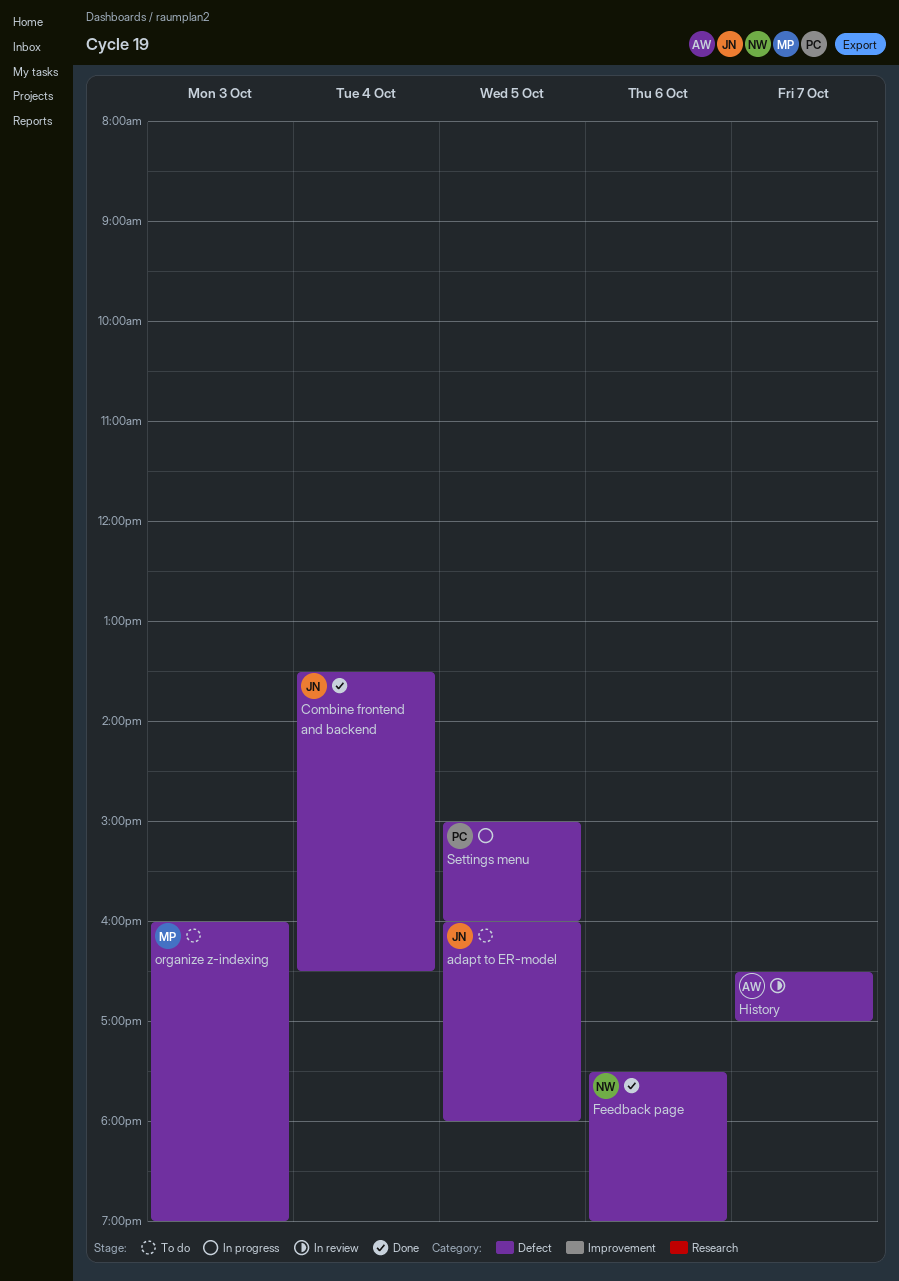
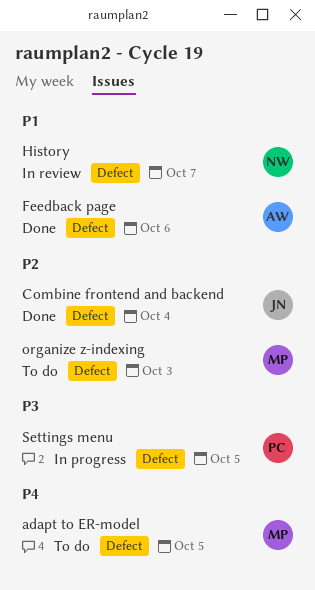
adapt to ER-model, owner: JN -> MP
Feedback page, owner: NW -> AW
History, owner: AW -> NW

